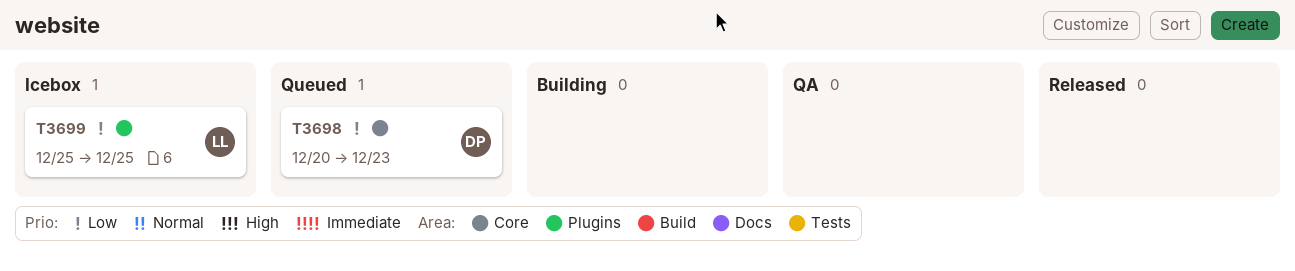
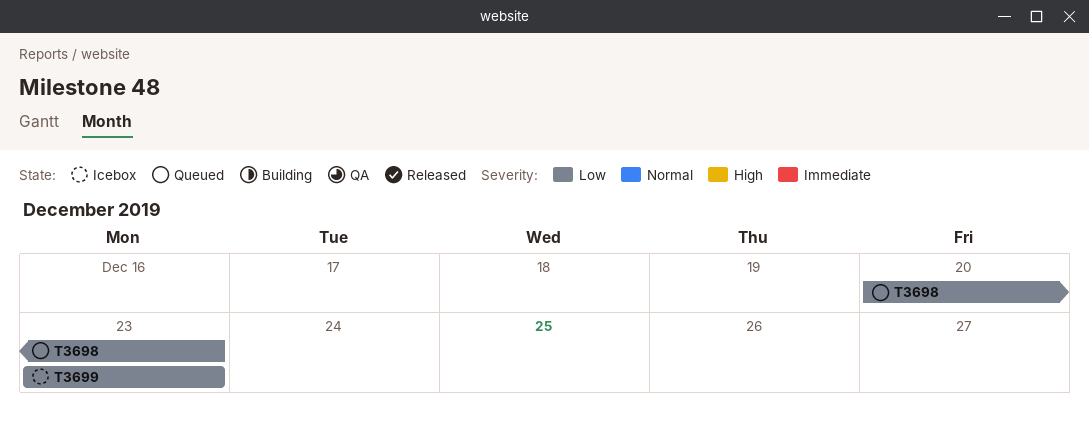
T3699, start: Dec 25 -> Dec 23
T3699, due: Dec 25 -> Dec 23

